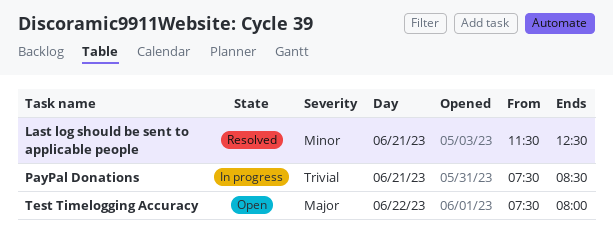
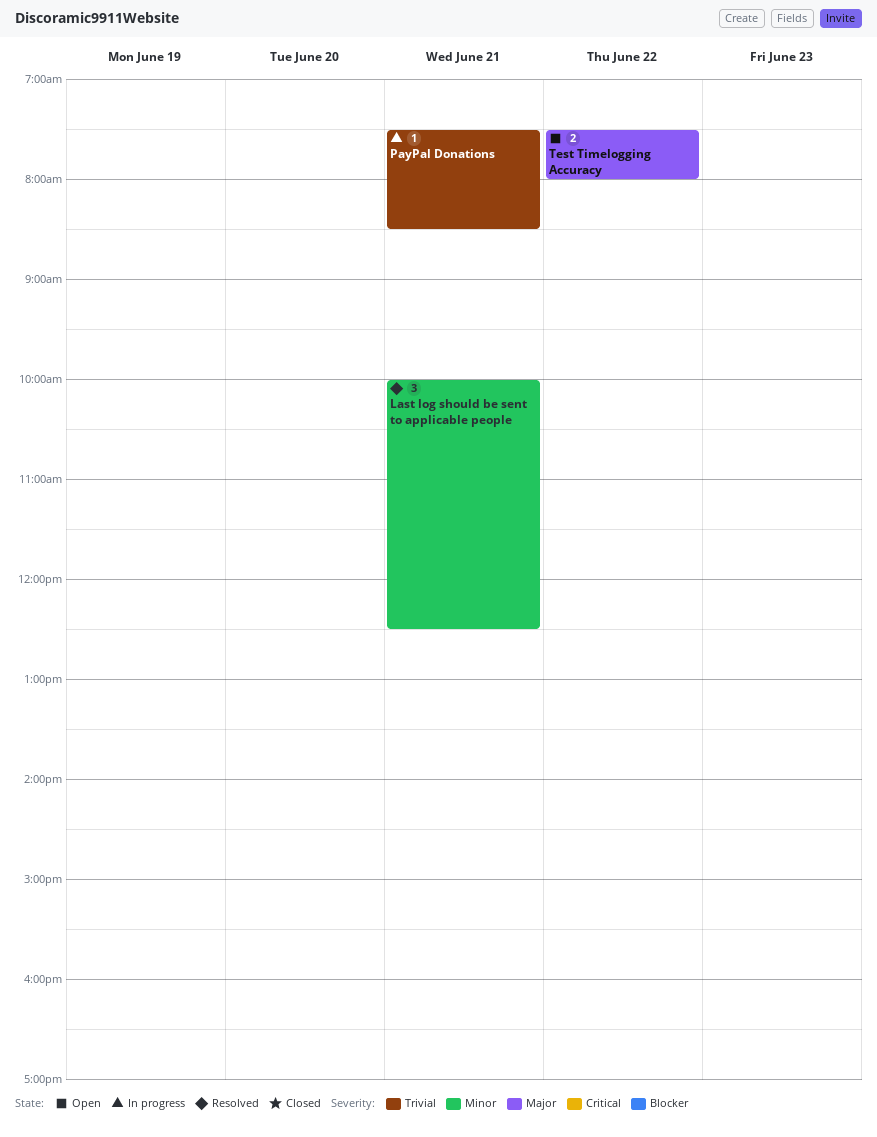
Last log should be sent to applicable people, begins: 11:30 -> 10:00

